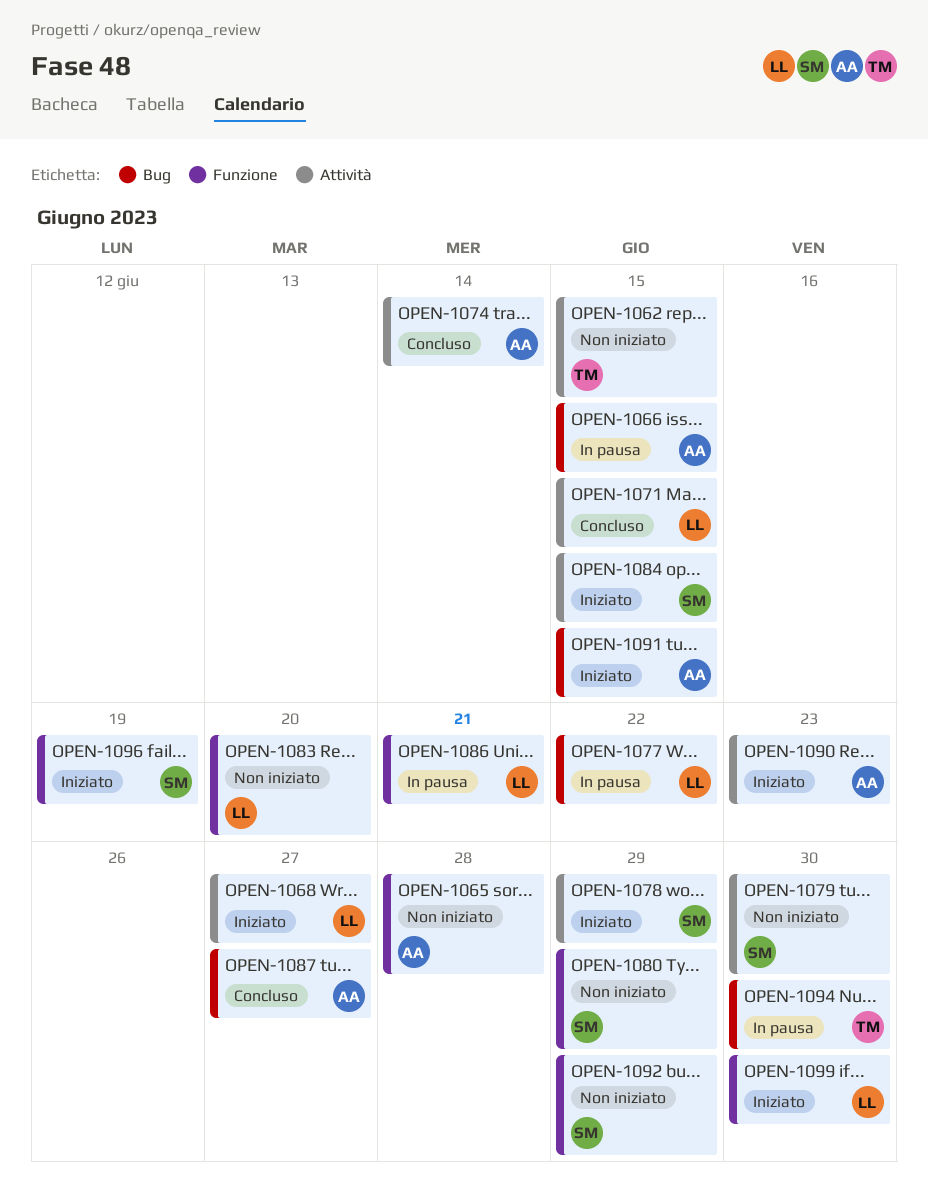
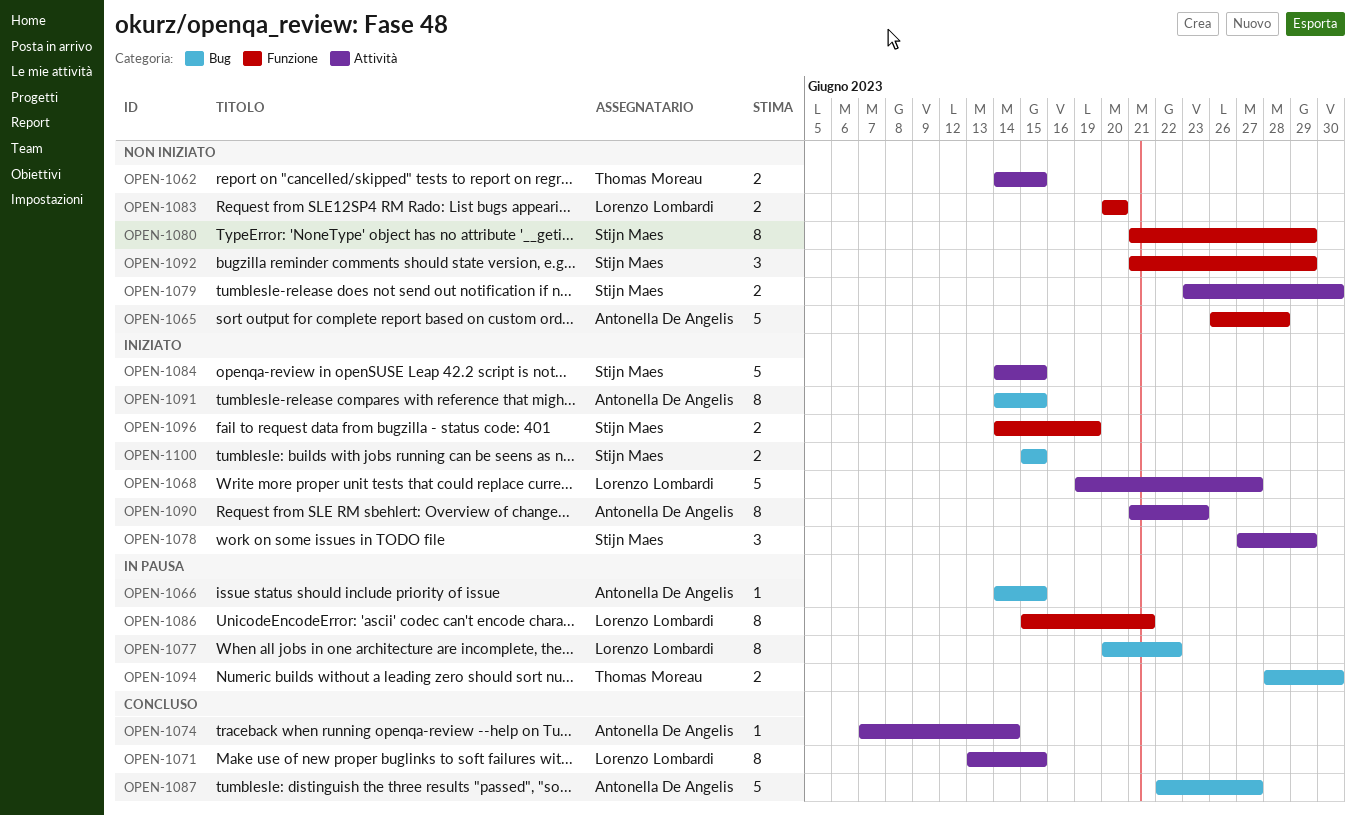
OPEN-1099: present -> none
OPEN-1100: none -> present

